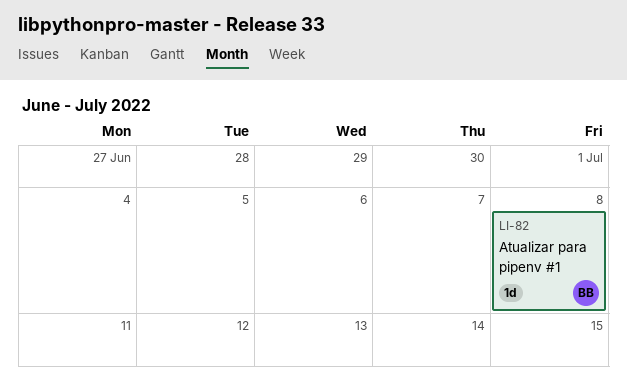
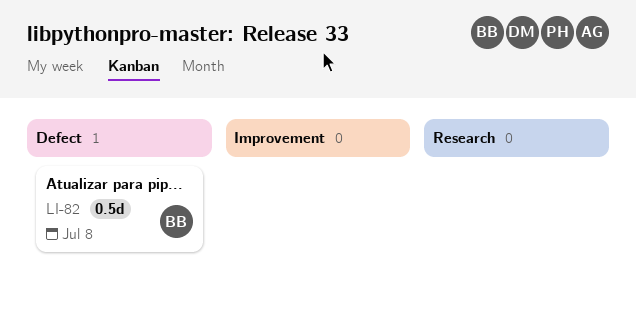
LI-82, estimate: 1d -> 0.5d

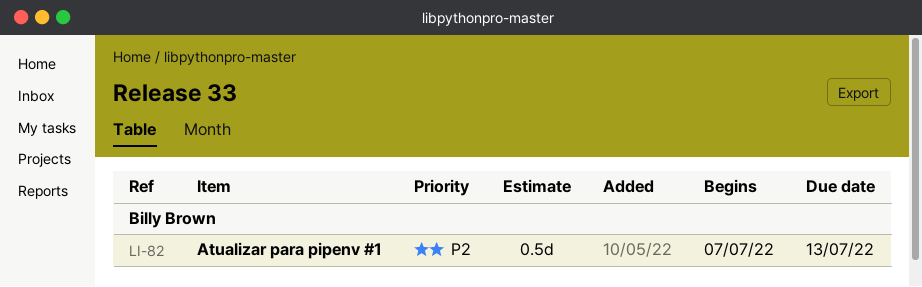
LI-82, due: Jul 8 -> Jul 13

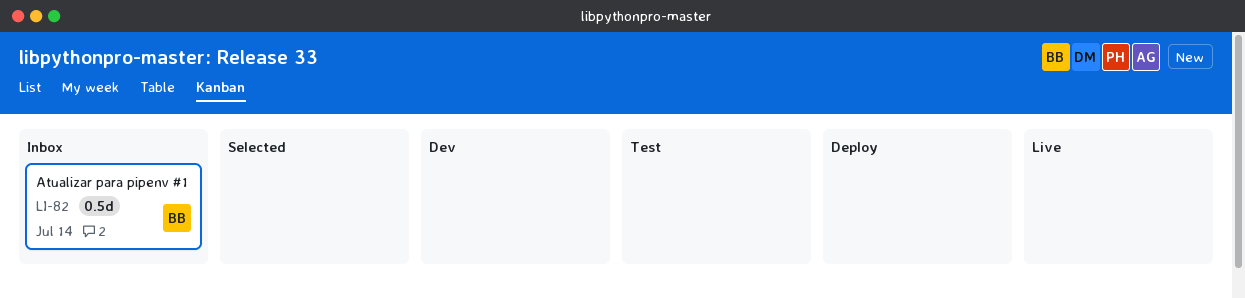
LI-82, due: Jul 13 -> Jul 14

